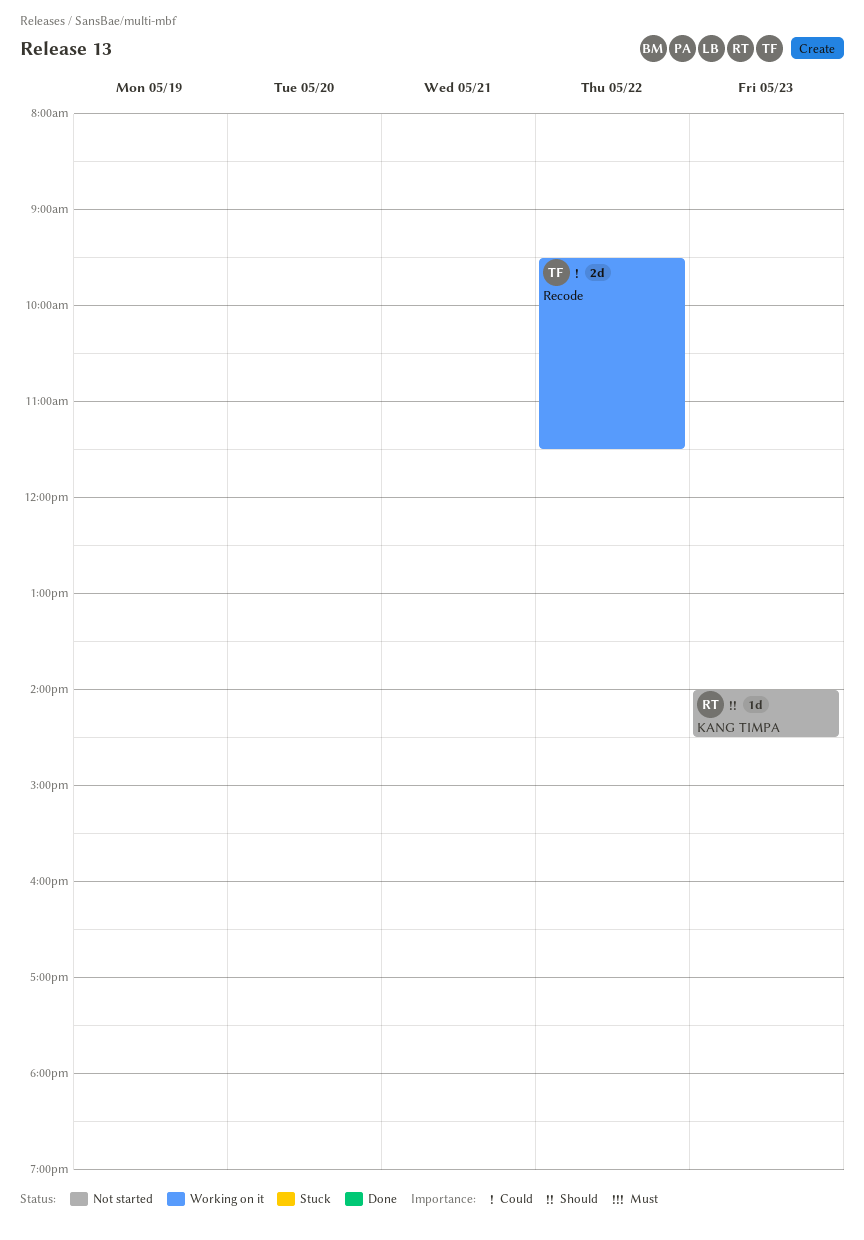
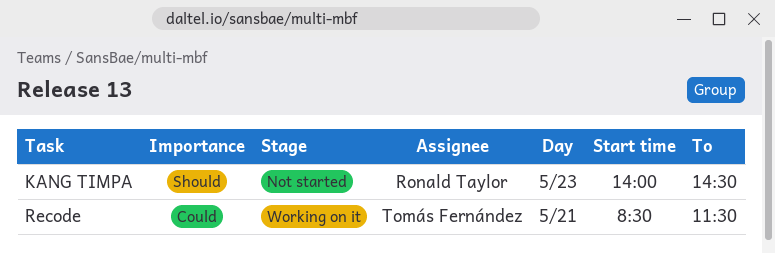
Recode, day: May 22 -> May 21
Recode, begins: 09:30 -> 08:30

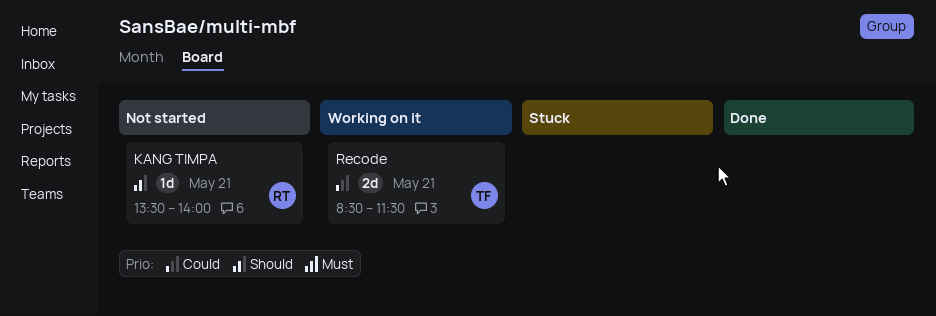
KANG TIMPA, day: May 23 -> May 21
KANG TIMPA, begins: 14:00 -> 13:30
KANG TIMPA, ends: 14:30 -> 14:00

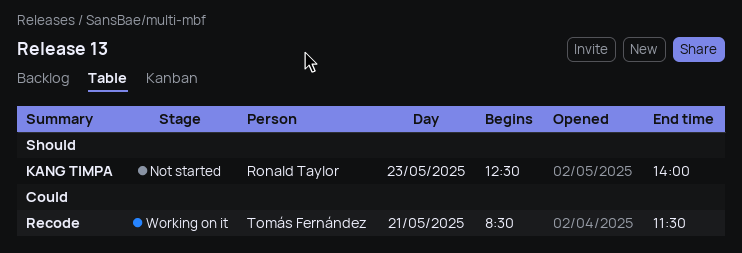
KANG TIMPA, day: May 21 -> May 23
KANG TIMPA, begins: 13:30 -> 12:30

